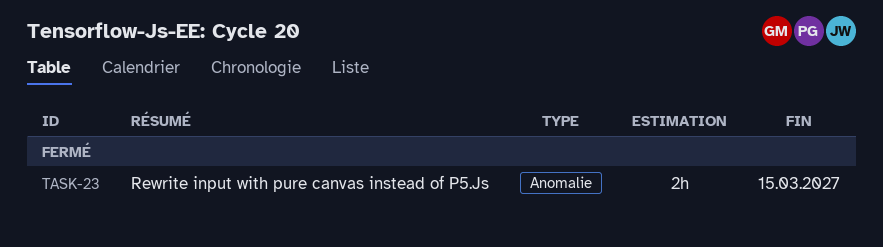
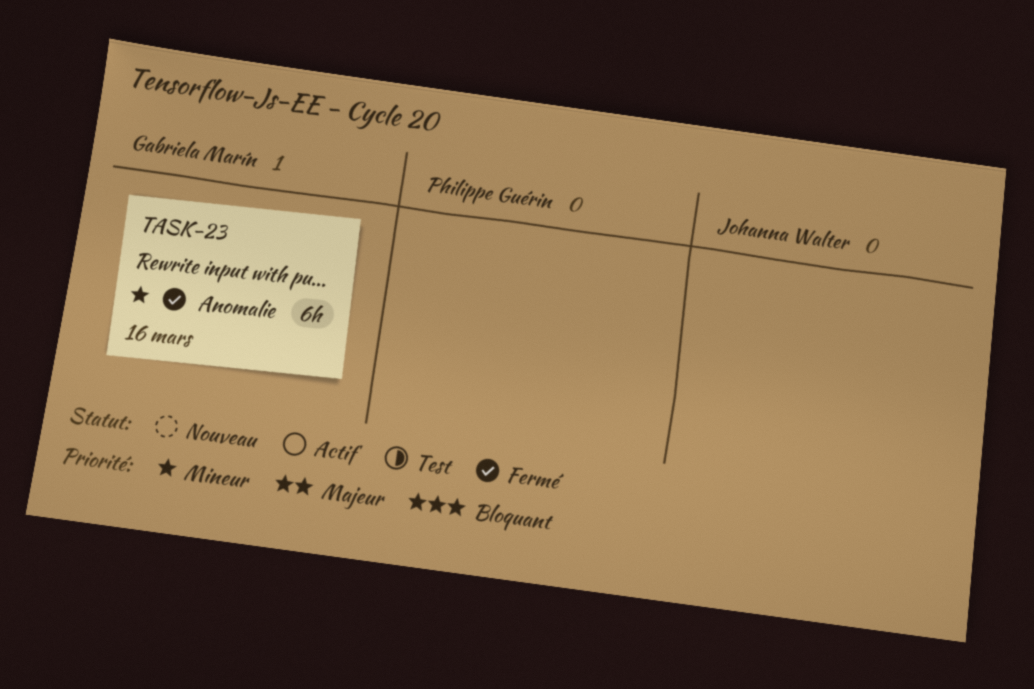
TASK-23, estimate: 2h -> 6h
TASK-23, due: Mar 15 -> Mar 16

